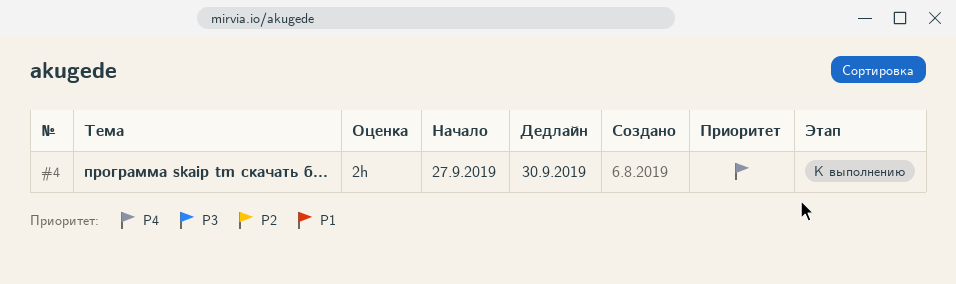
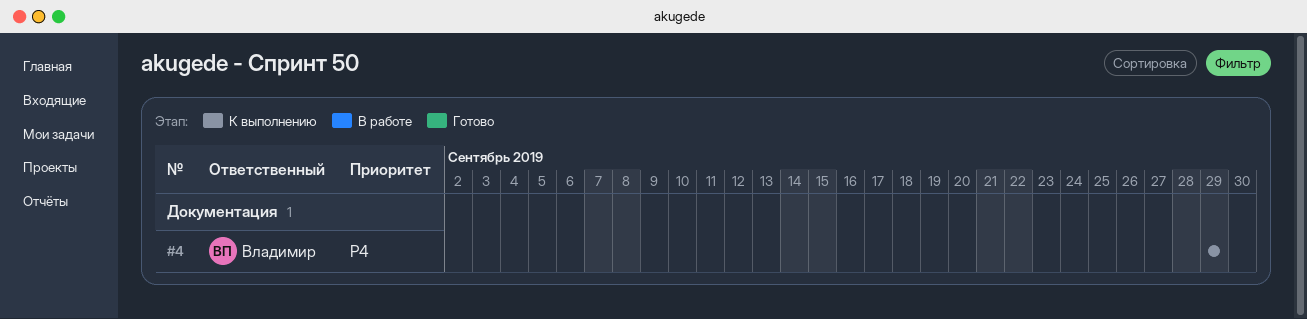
#4, start: Sep 27 -> Sep 29
#4, due: Sep 30 -> Sep 29

